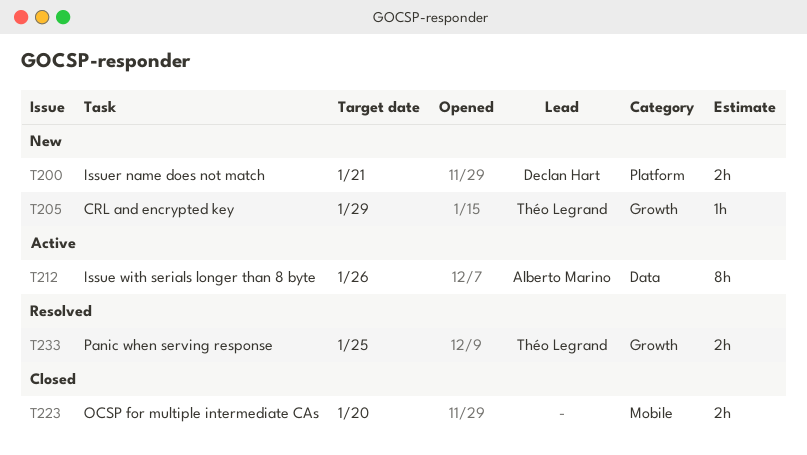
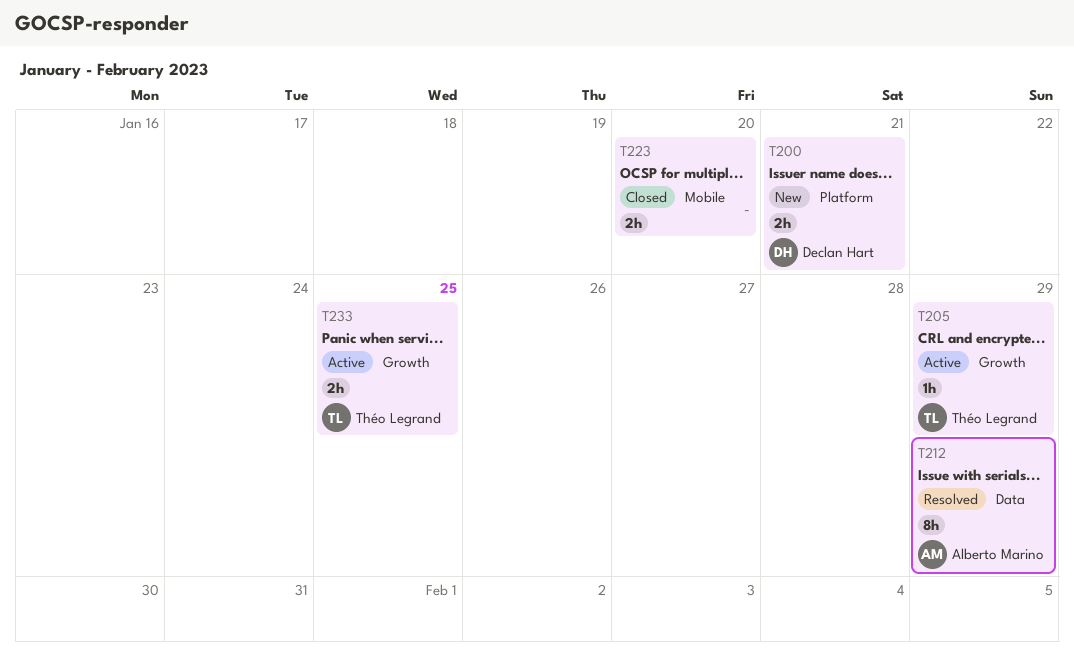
T205, status: New -> Active
T212, status: Active -> Resolved
T212, due: Jan 26 -> Jan 29
T233, status: Resolved -> Active

